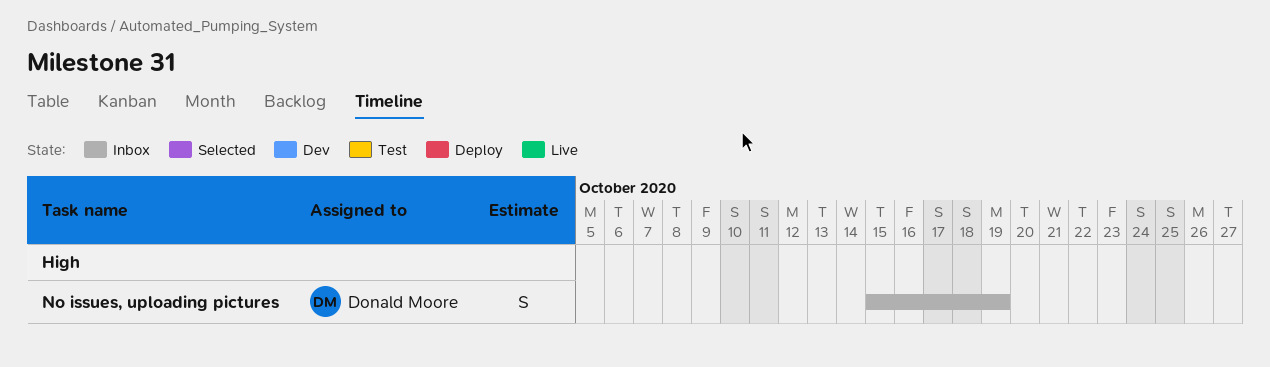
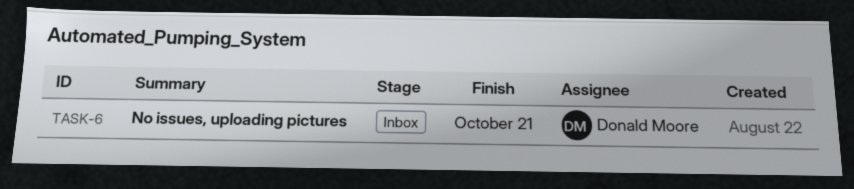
No issues, uploading pictures, due: Oct 19 -> Oct 21

